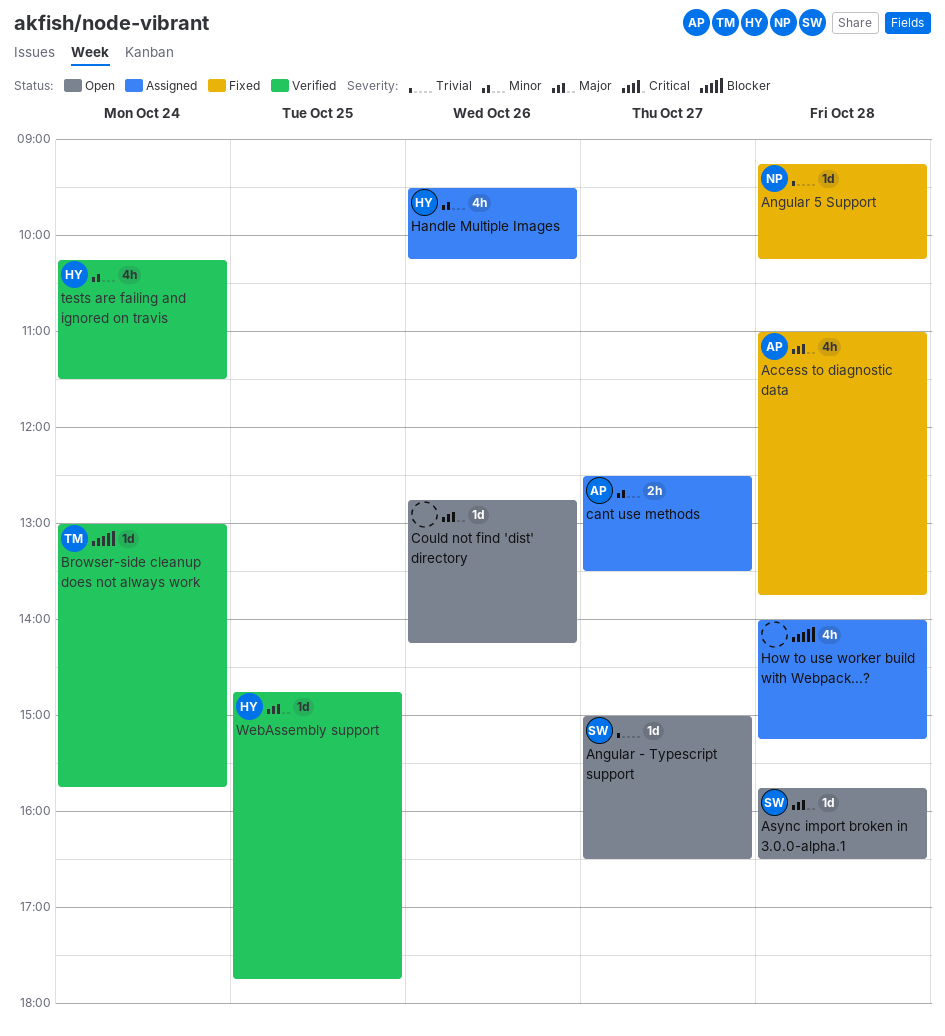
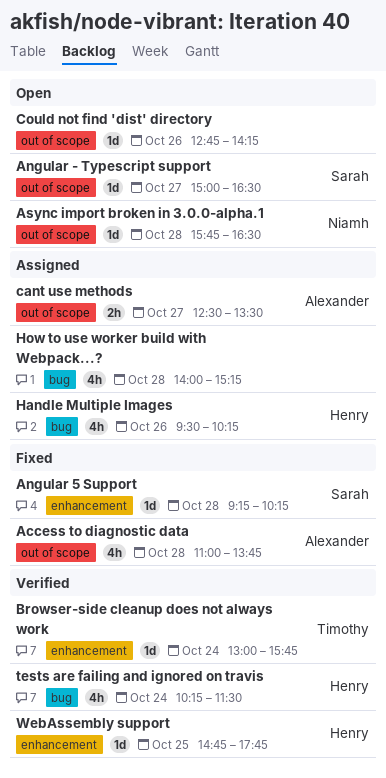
Angular 5 Support, owner: Niamh -> Sarah
Async import broken in 3.0.0-alpha.1, owner: Sarah -> Niamh

